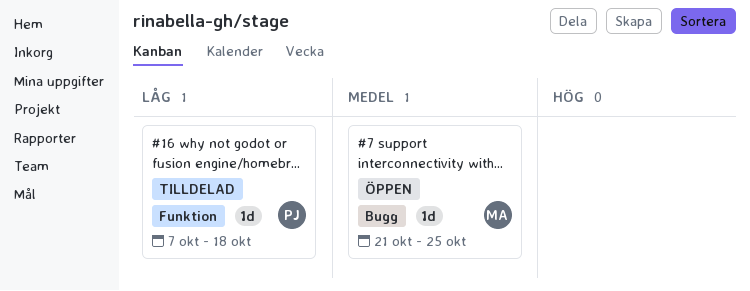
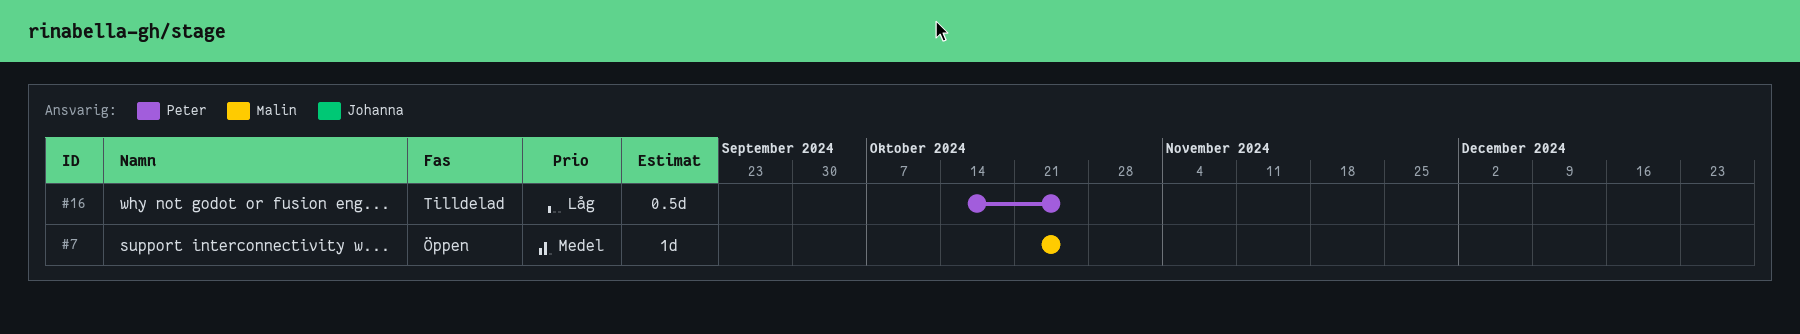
#16, estimate: 1d -> 0.5d
#16, start: Oct 7 -> Oct 14
#16, due: Oct 18 -> Oct 25

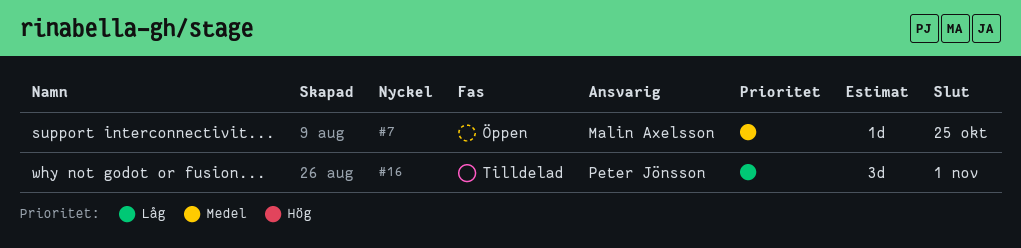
#16, estimate: 0.5d -> 3d
#16, due: Oct 25 -> Nov 1

